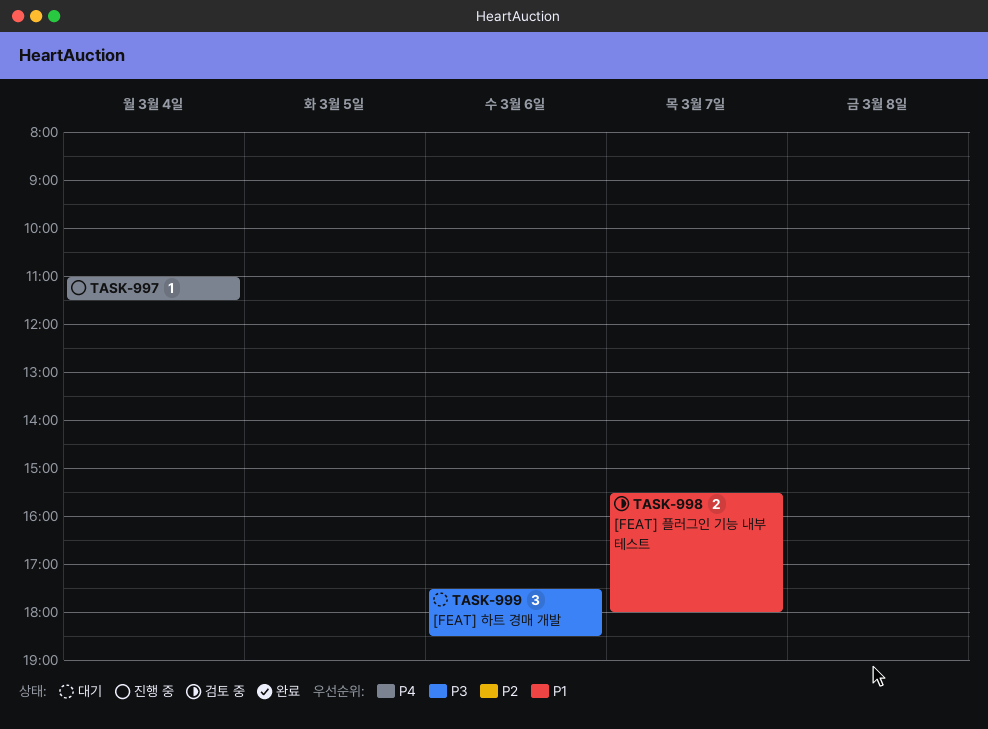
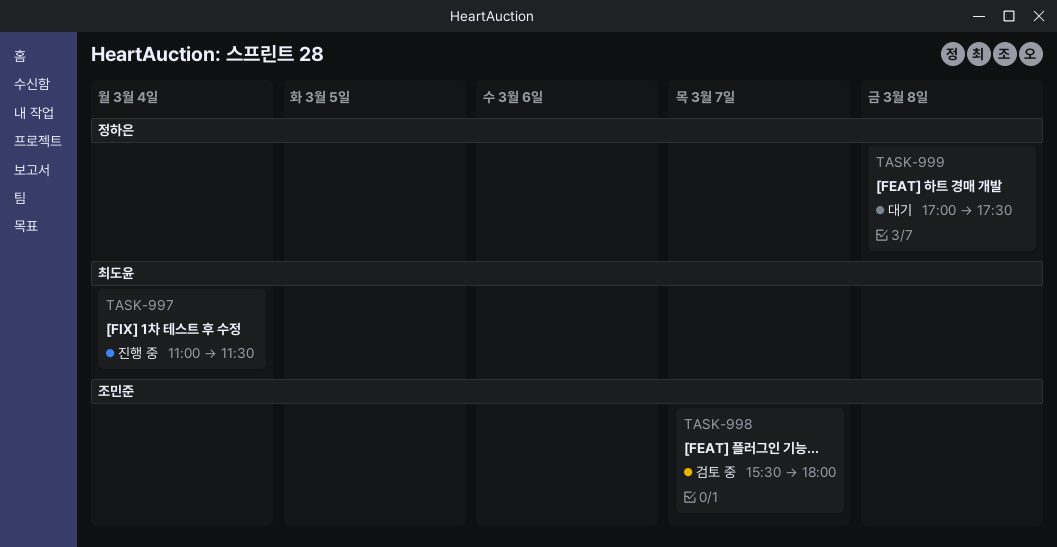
TASK-999, day: Mar 6 -> Mar 8
TASK-999, begins: 17:30 -> 17:00
TASK-999, ends: 18:30 -> 17:30

